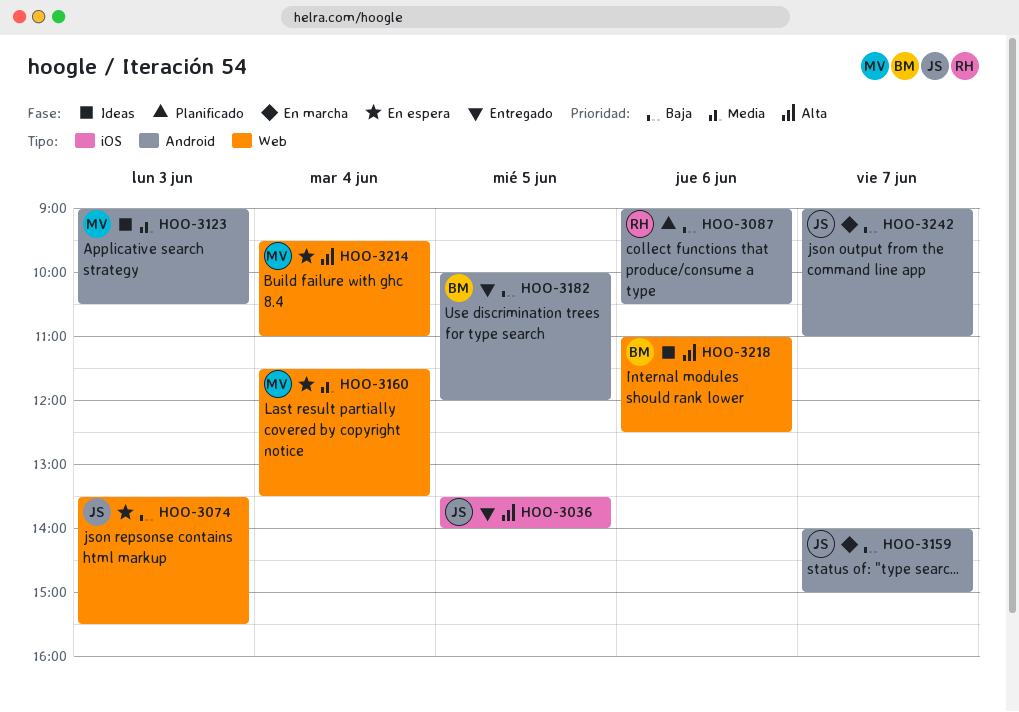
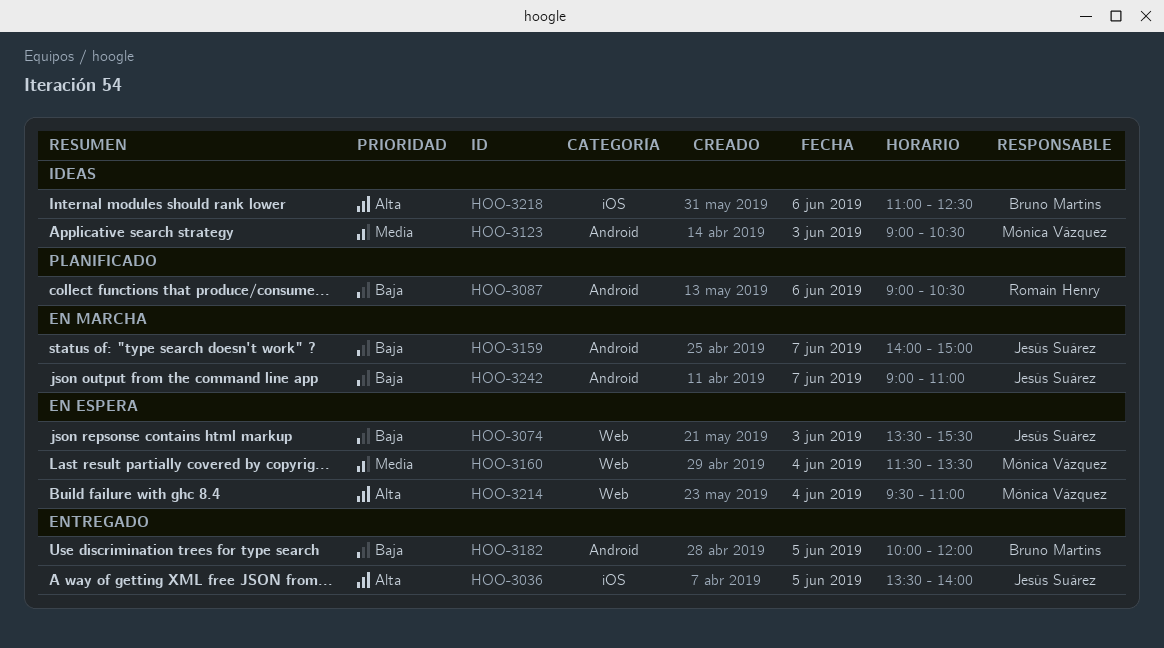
HOO-3218, label: Web -> iOS

